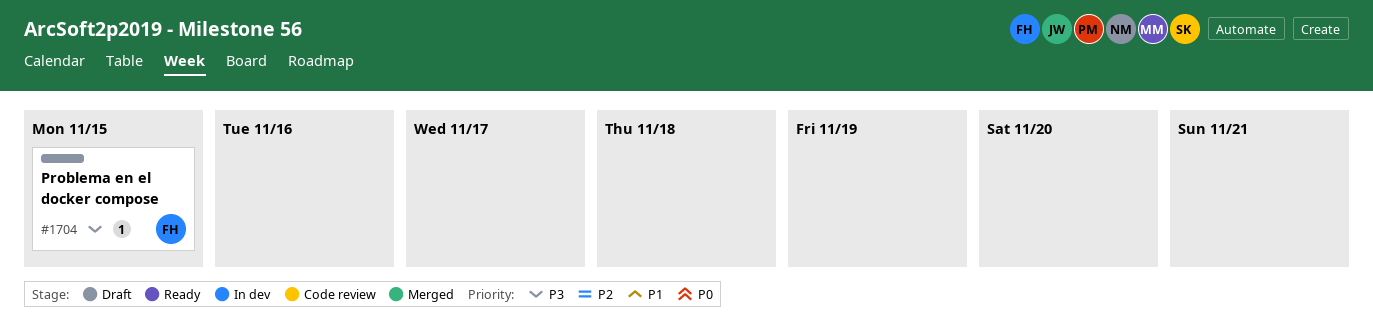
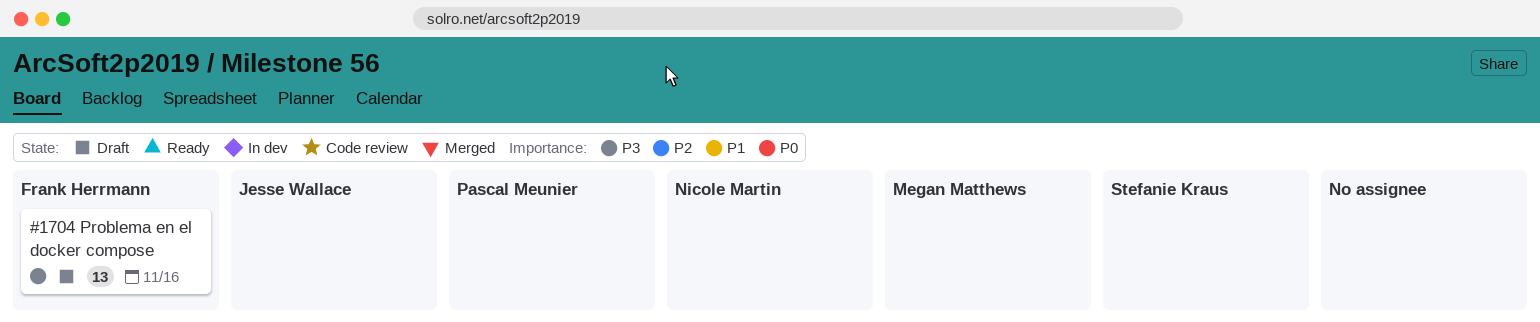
#1704, estimate: 1 -> 13
#1704, due: Nov 15 -> Nov 16

